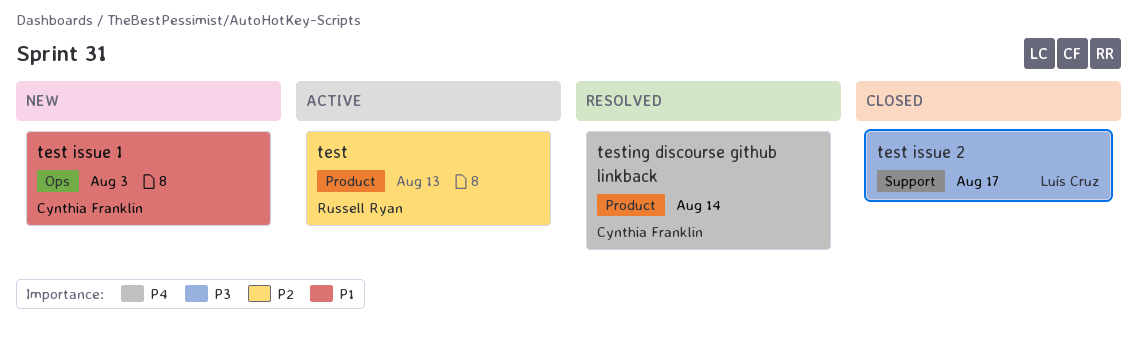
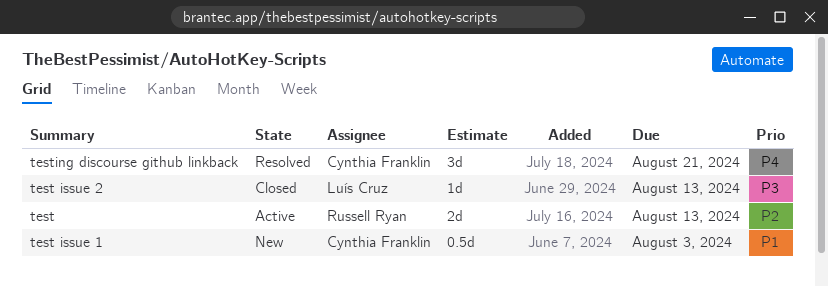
test issue 2, due: Aug 17 -> Aug 13
testing discourse github linkback, due: Aug 14 -> Aug 21

